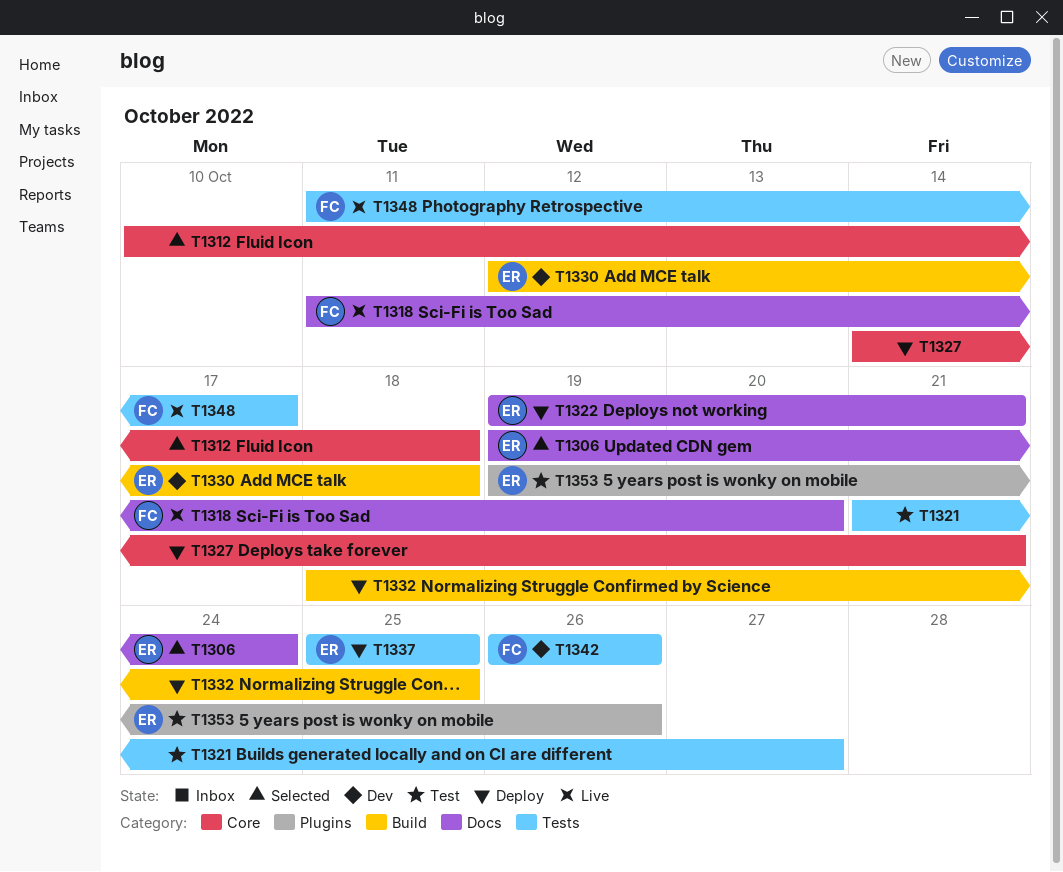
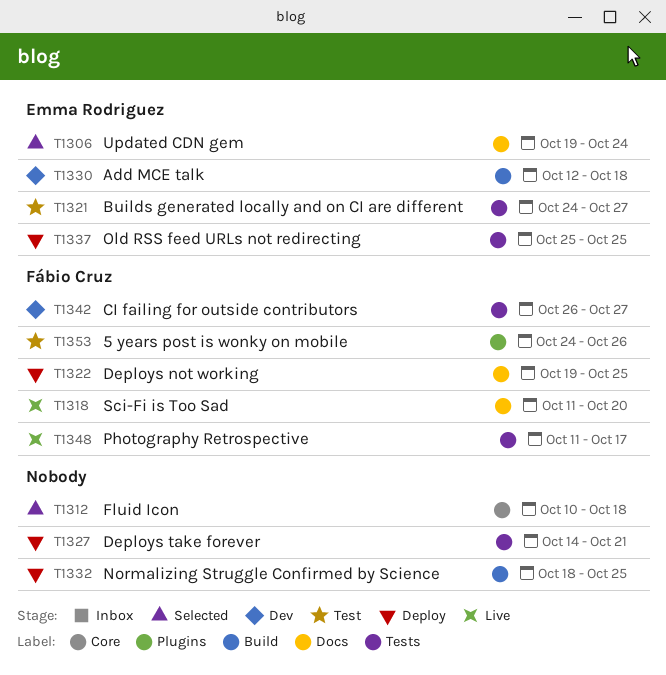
T1321, owner: none -> Emma Rodriguez
T1321, start: Oct 21 -> Oct 24
T1322, owner: Emma Rodriguez -> Fábio Cruz
T1322, due: Oct 21 -> Oct 25
T1327, label: Core -> Tests
T1342, due: Oct 26 -> Oct 27
T1353, owner: Emma Rodriguez -> Fábio Cruz
T1353, start: Oct 19 -> Oct 24

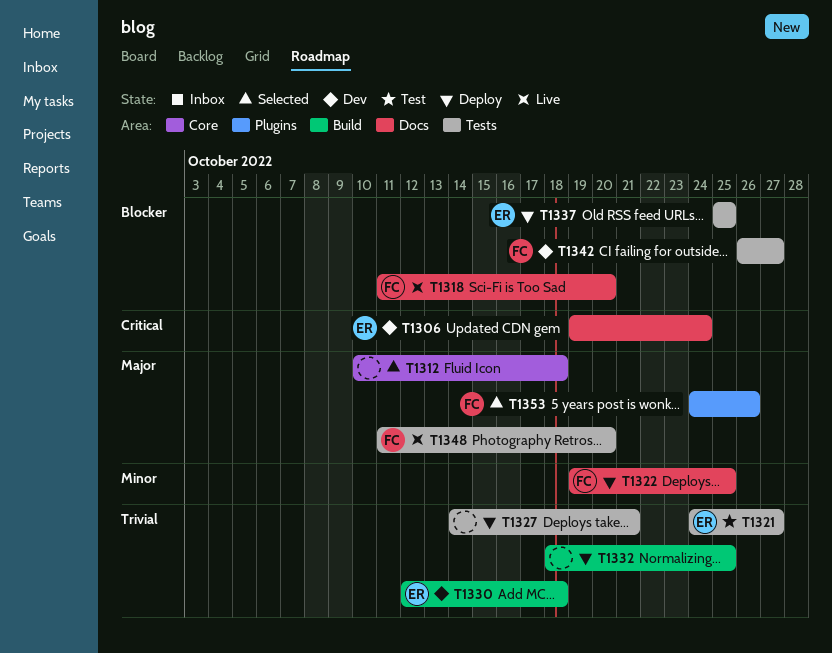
T1306, status: Selected -> Dev
T1348, due: Oct 17 -> Oct 20
T1353, status: Test -> Selected

